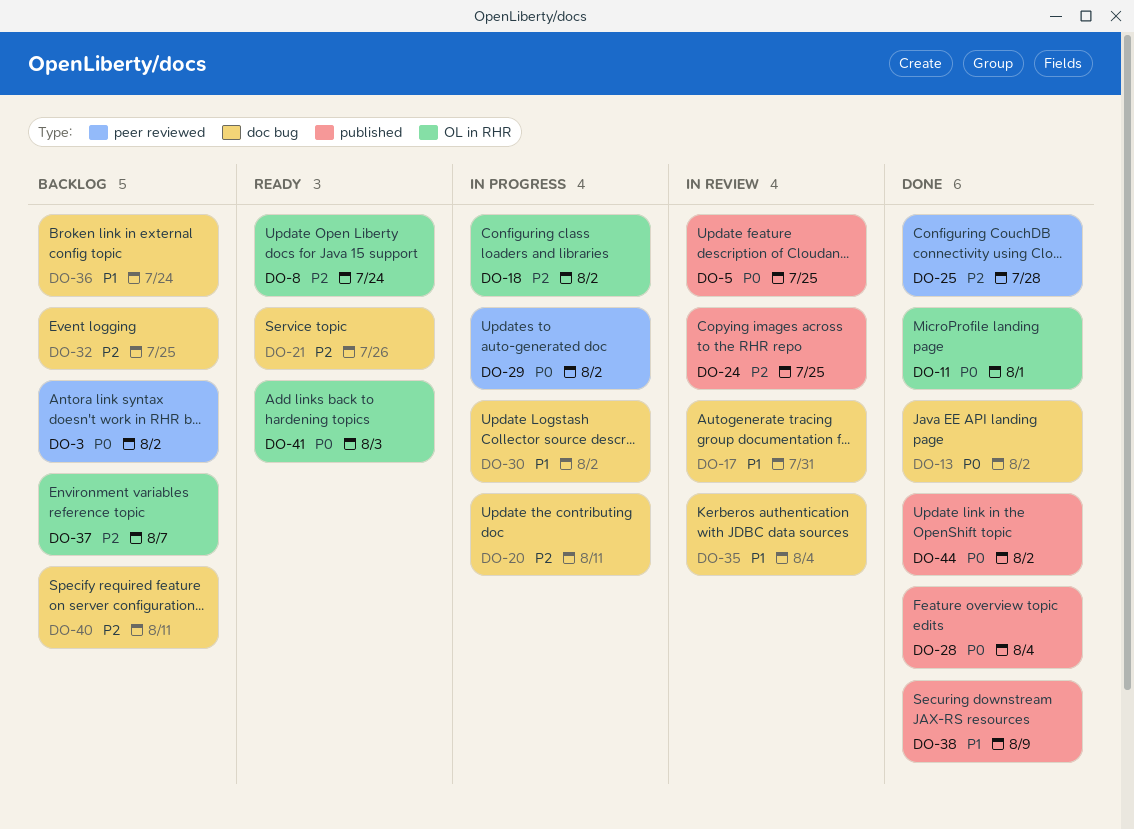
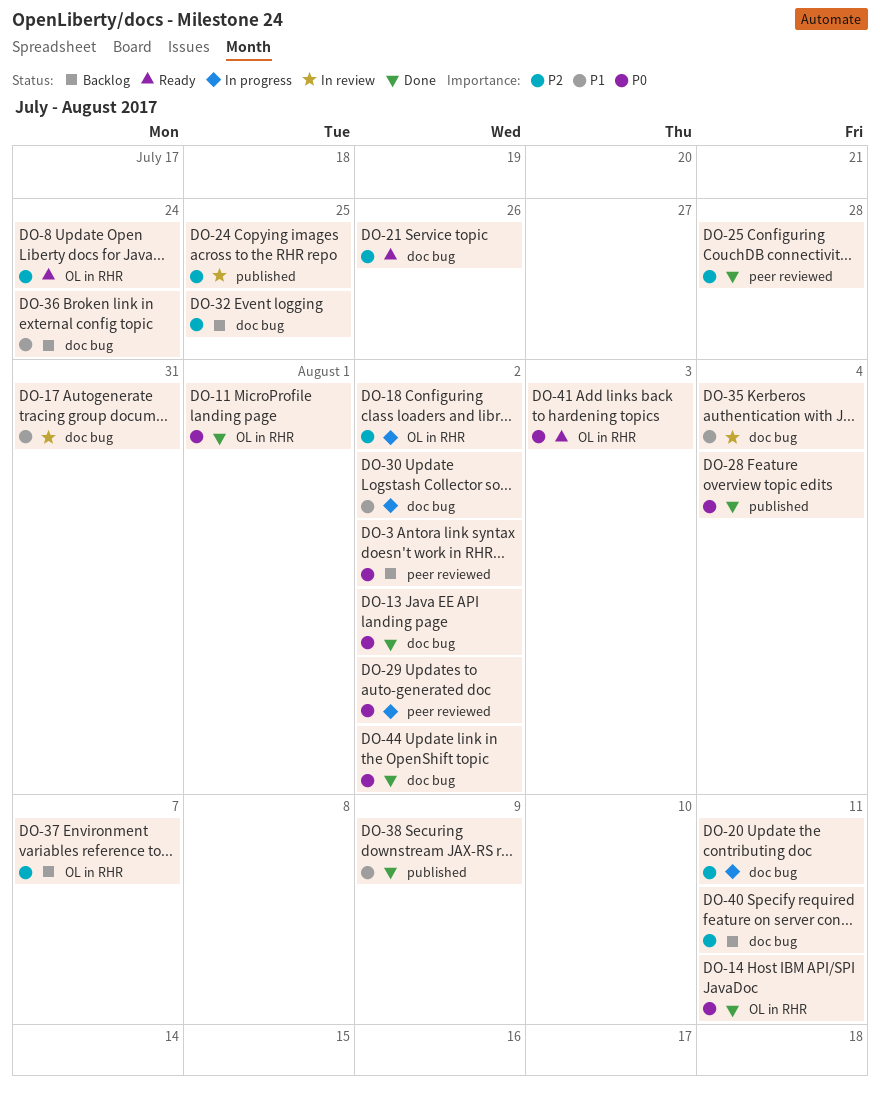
DO-5: present -> none
DO-14: none -> present
DO-44, label: published -> doc bug

